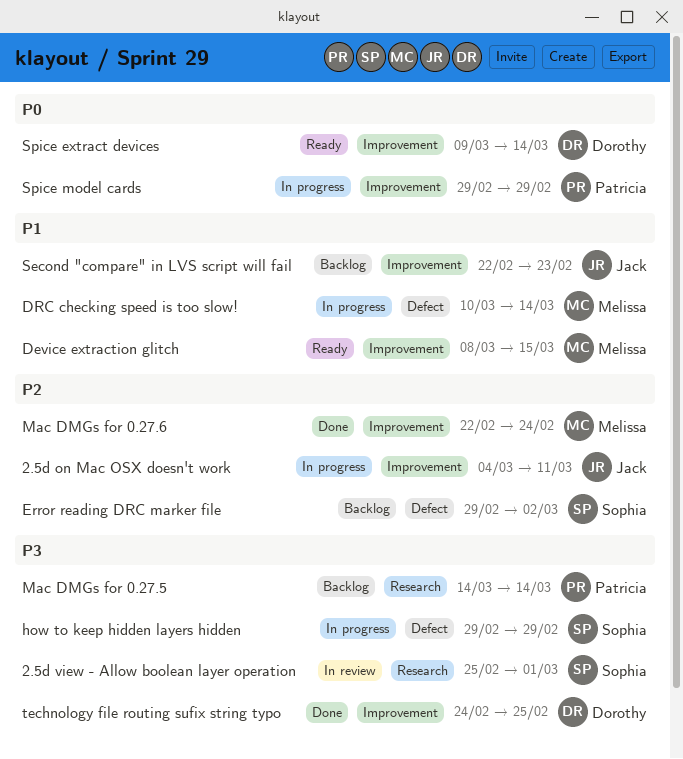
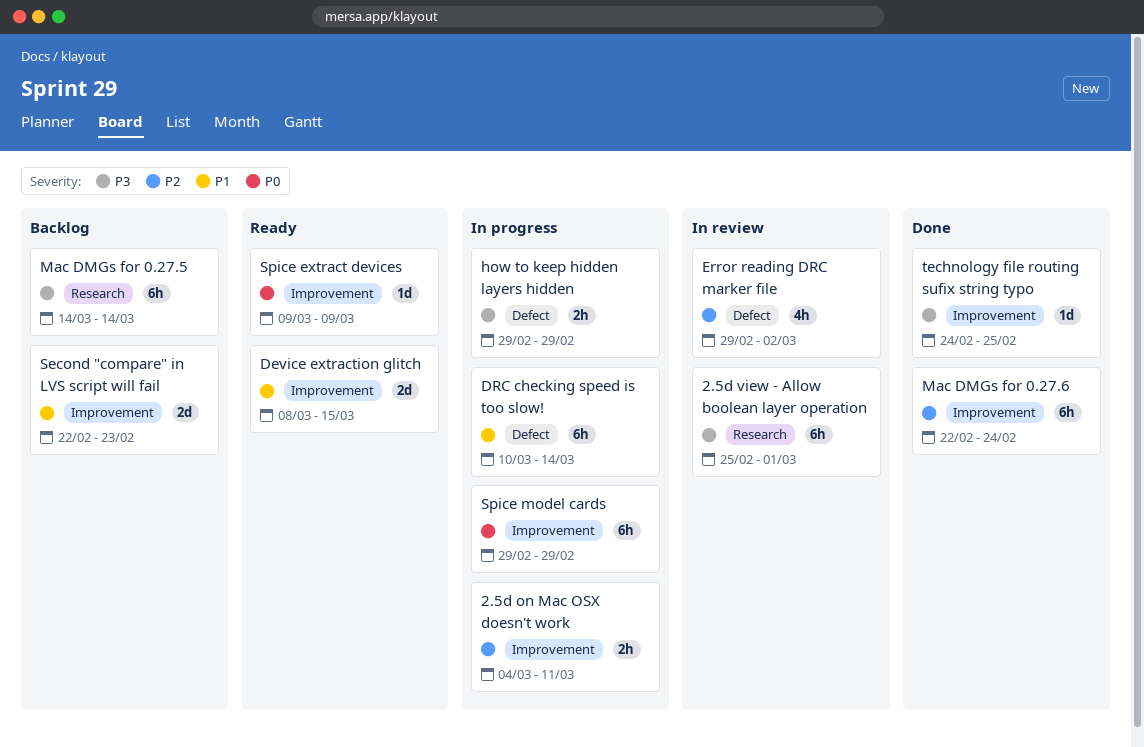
Error reading DRC marker file, status: Backlog -> In review
Spice extract devices, due: Mar 14 -> Mar 9

